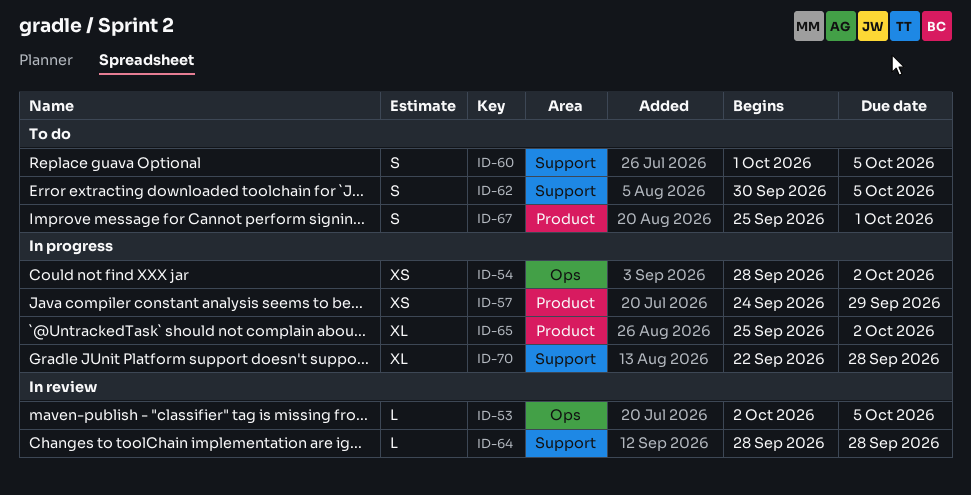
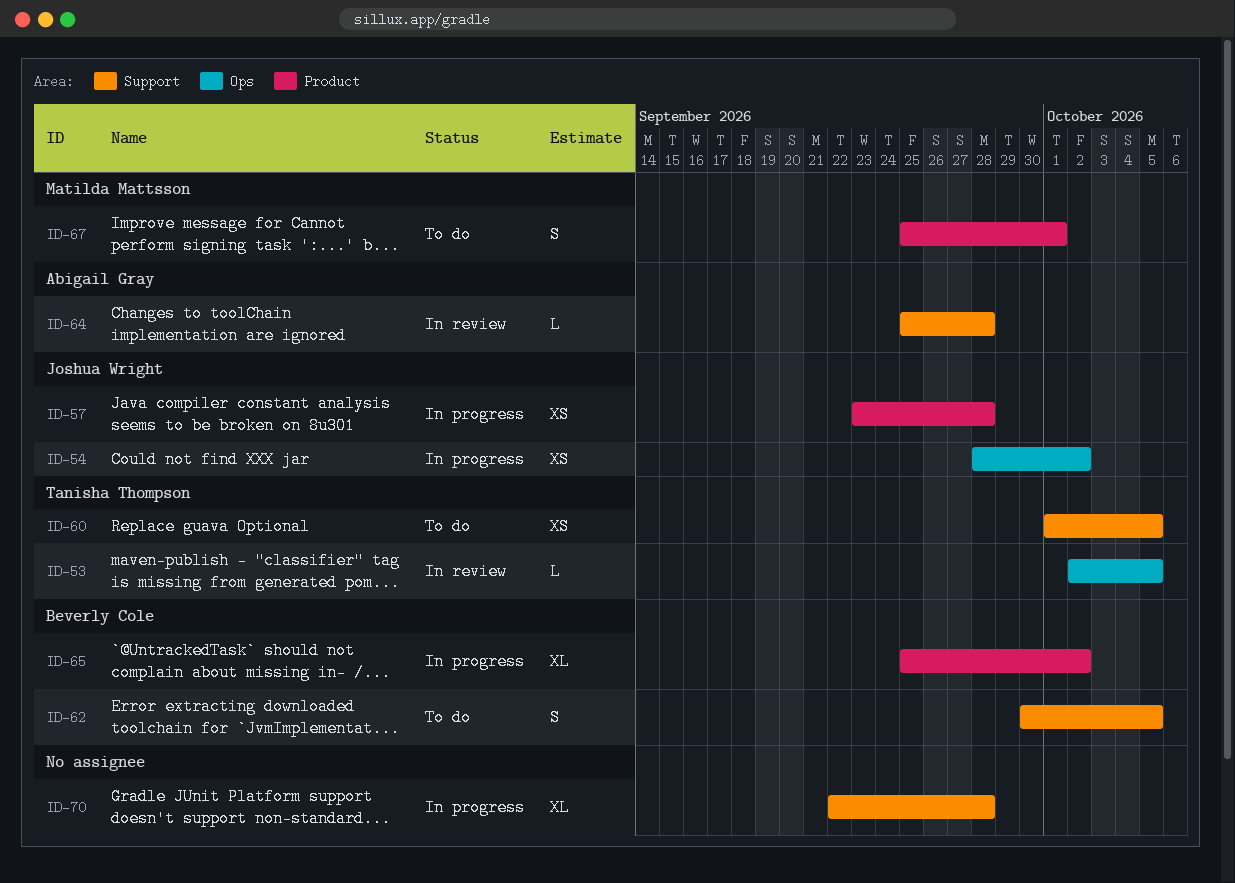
ID-57, start: Sep 24 -> Sep 23
ID-57, due: Sep 29 -> Sep 28
ID-60, estimate: S -> XS
ID-64, start: Sep 28 -> Sep 25

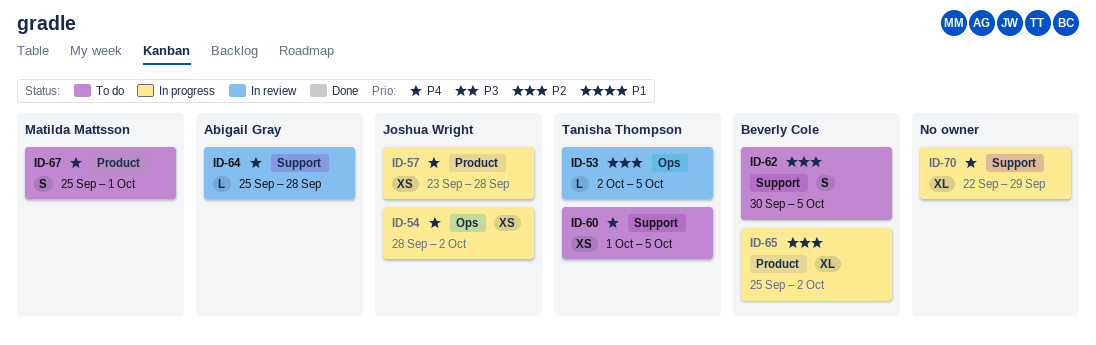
ID-70, due: Sep 28 -> Sep 29

